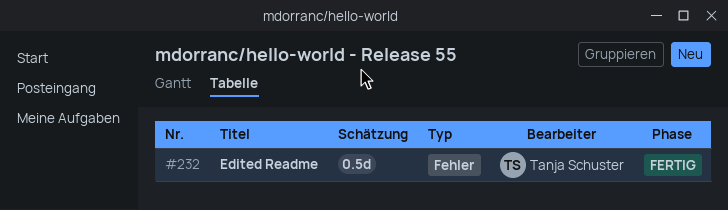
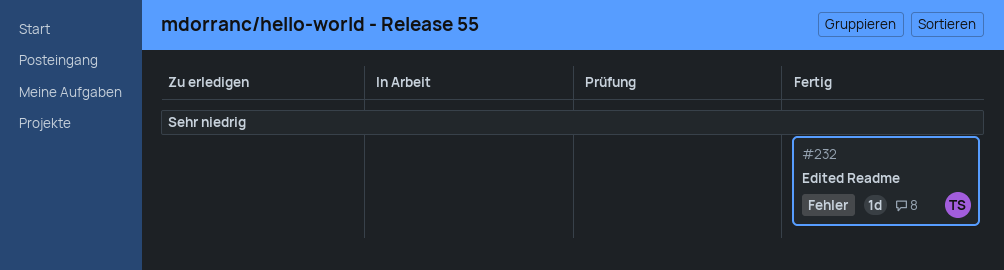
#232, estimate: 0.5d -> 1d

